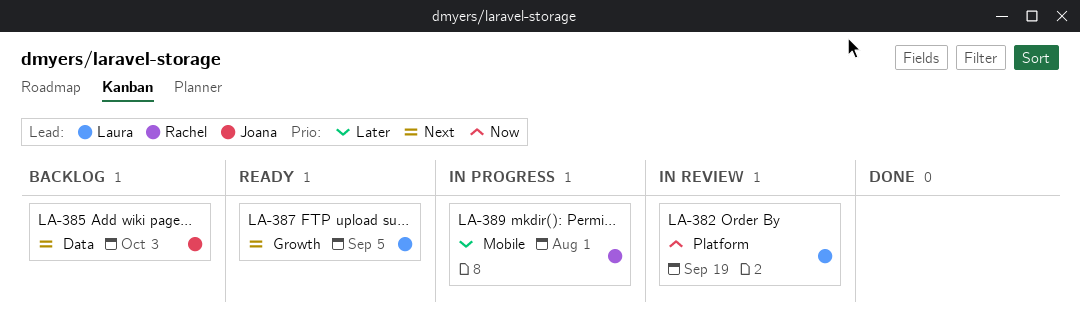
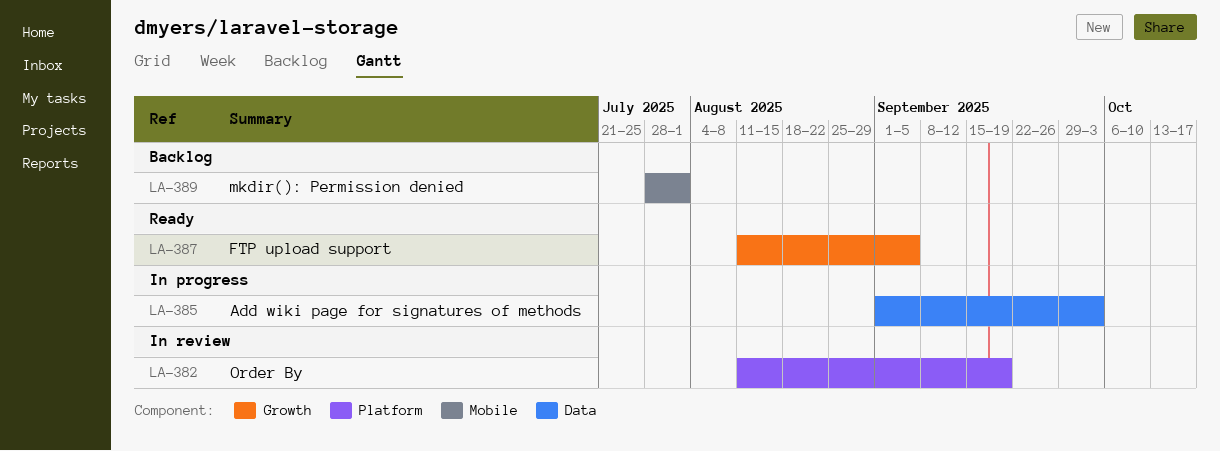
LA-385, status: Backlog -> In progress
LA-389, status: In progress -> Backlog

